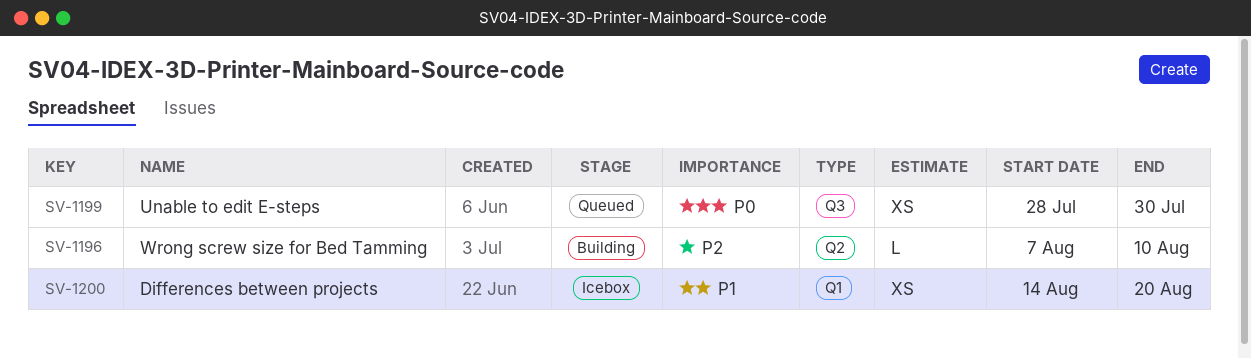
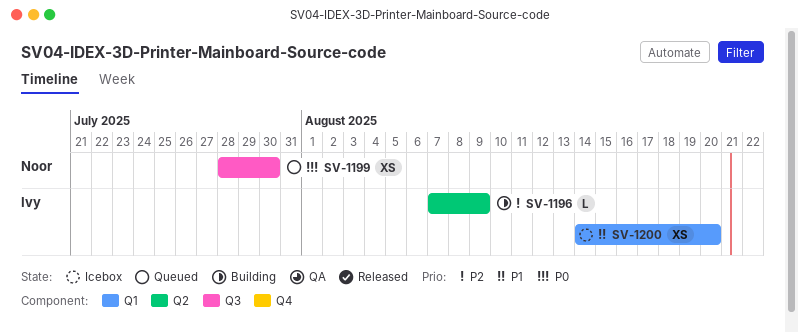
SV-1196, due: Aug 10 -> Aug 9

